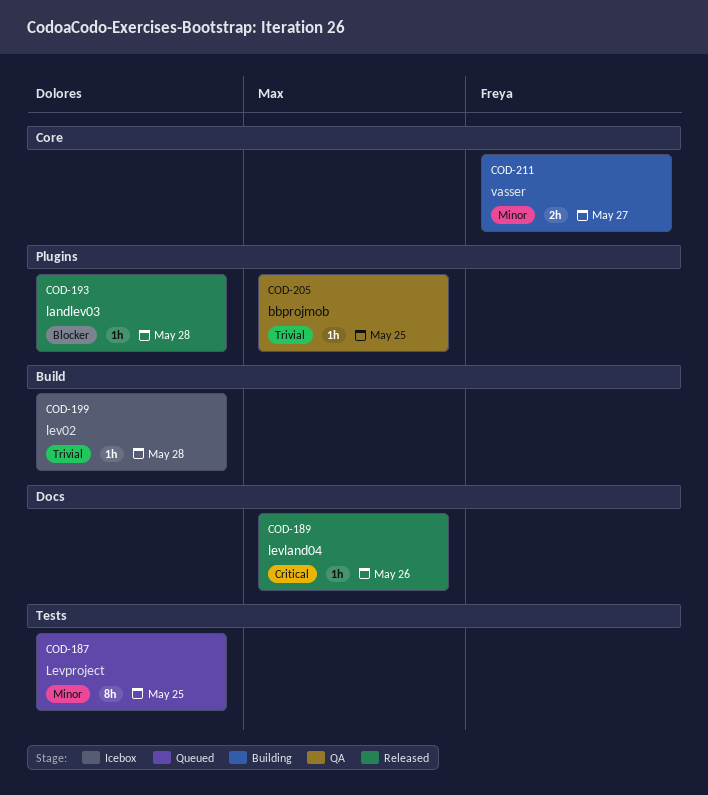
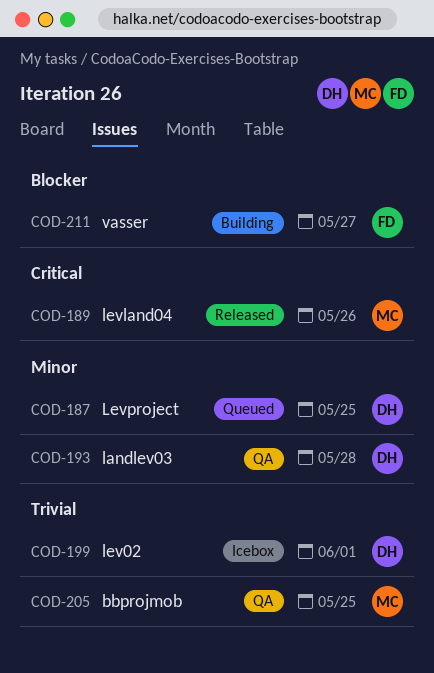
COD-193, status: Released -> QA
COD-193, priority: Blocker -> Minor
COD-199, due: May 28 -> Jun 1
COD-211, priority: Minor -> Blocker

